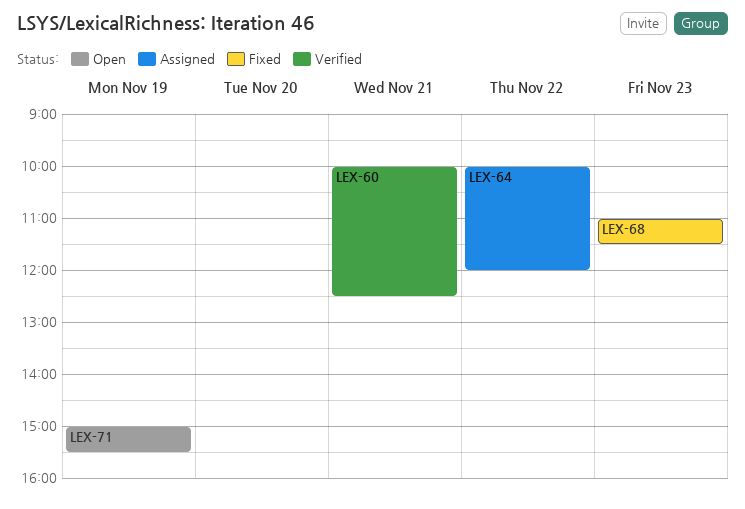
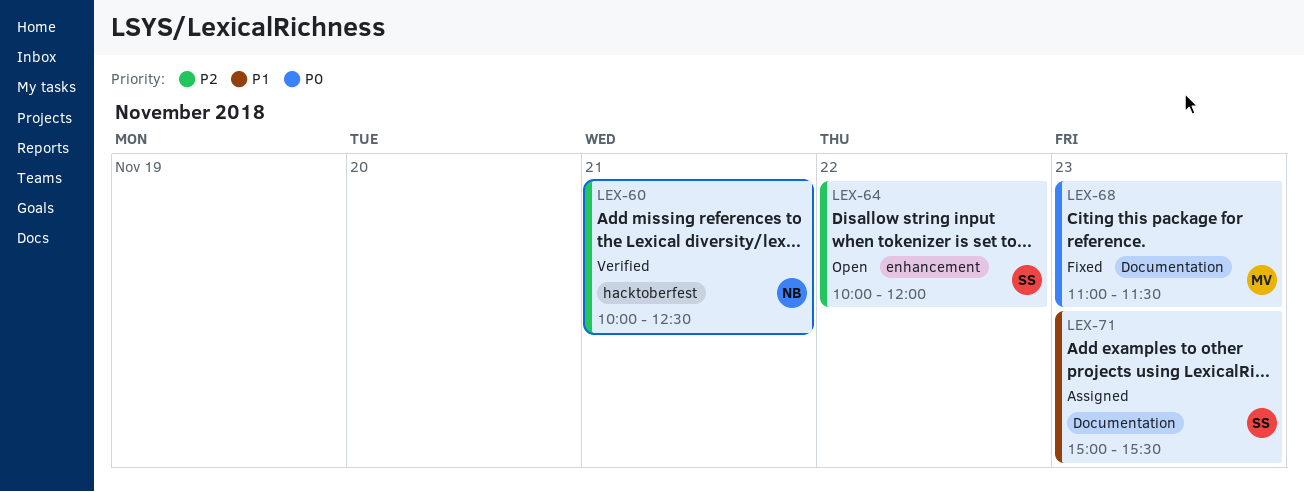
LEX-64, status: Assigned -> Open
LEX-71, status: Open -> Assigned
LEX-71, day: Nov 19 -> Nov 23

